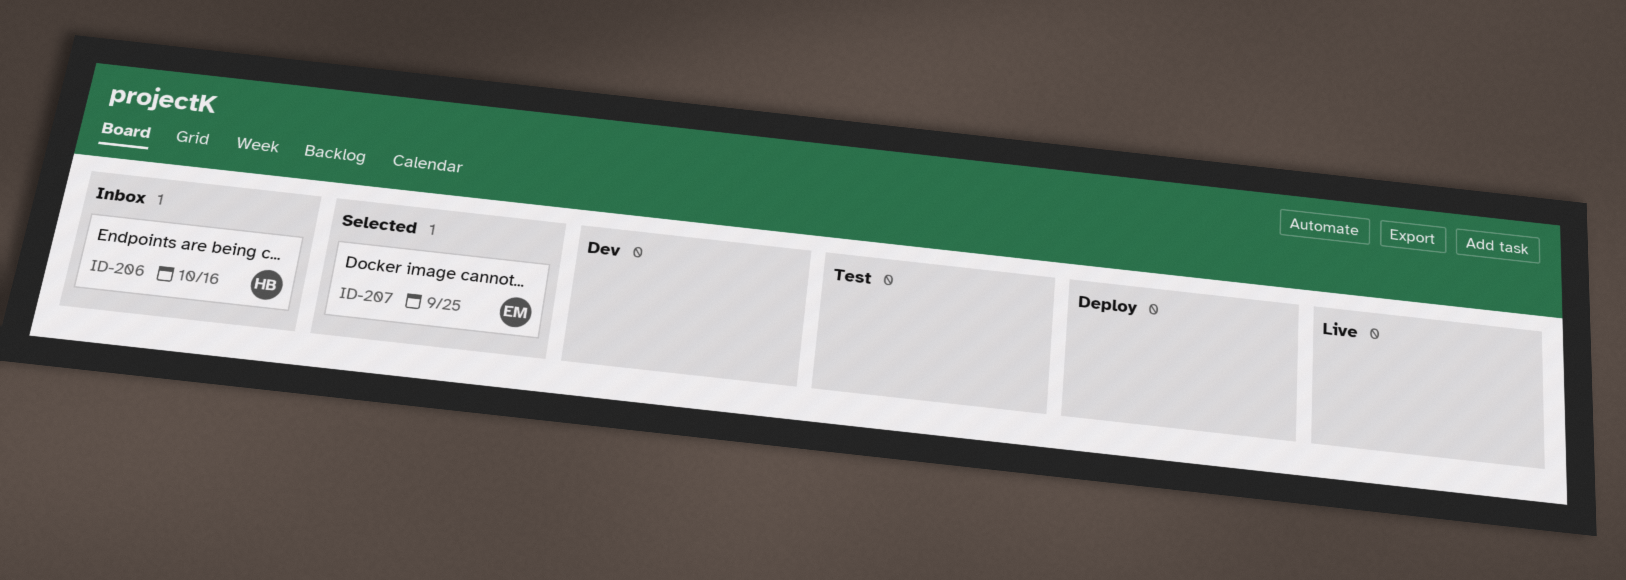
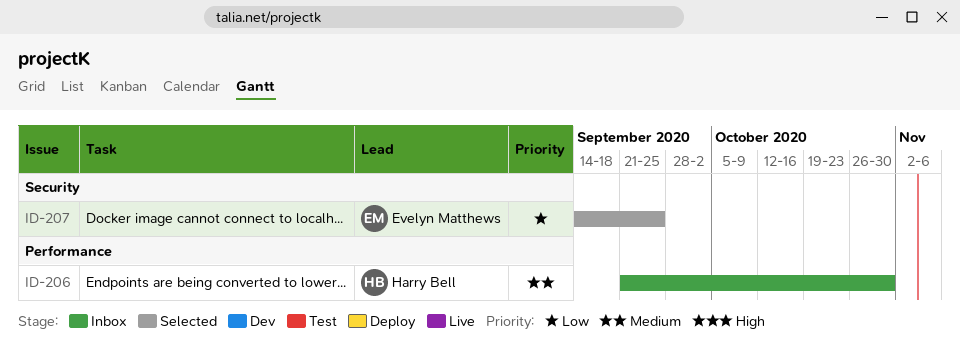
ID-206, due: Oct 16 -> Oct 30

